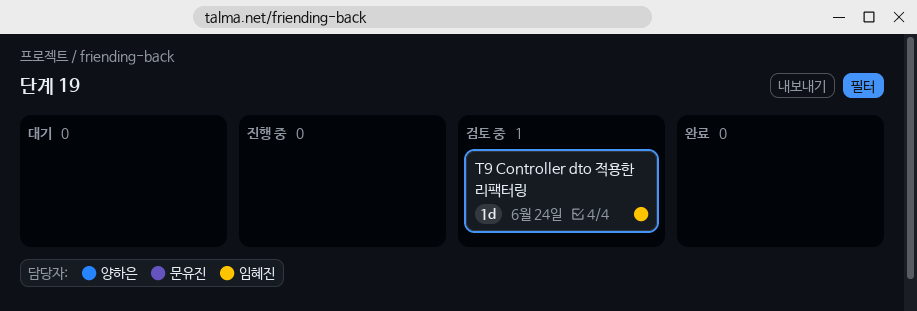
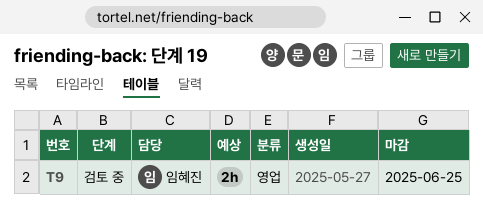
T9, estimate: 1d -> 2h
T9, due: Jun 24 -> Jun 25

